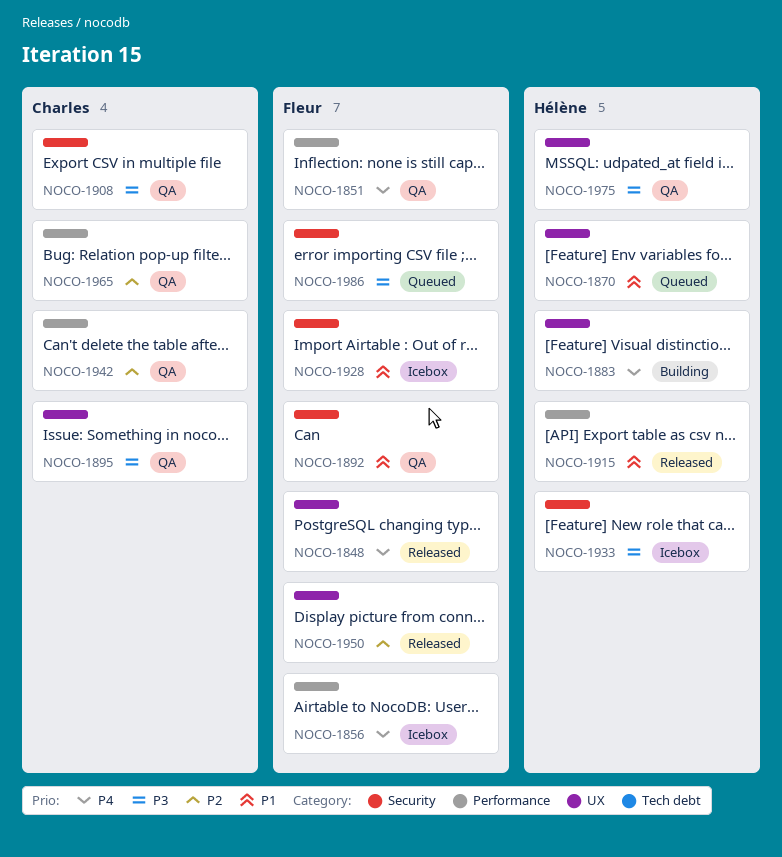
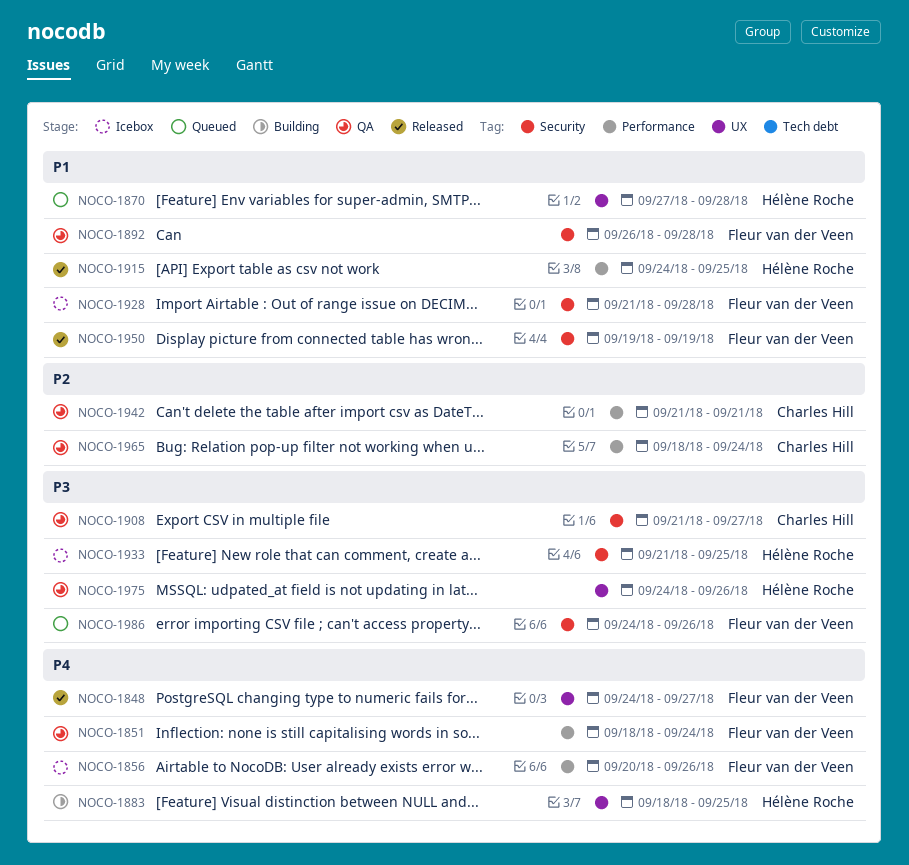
NOCO-1895: present -> none
NOCO-1950, priority: P2 -> P1
NOCO-1950, label: UX -> Security

